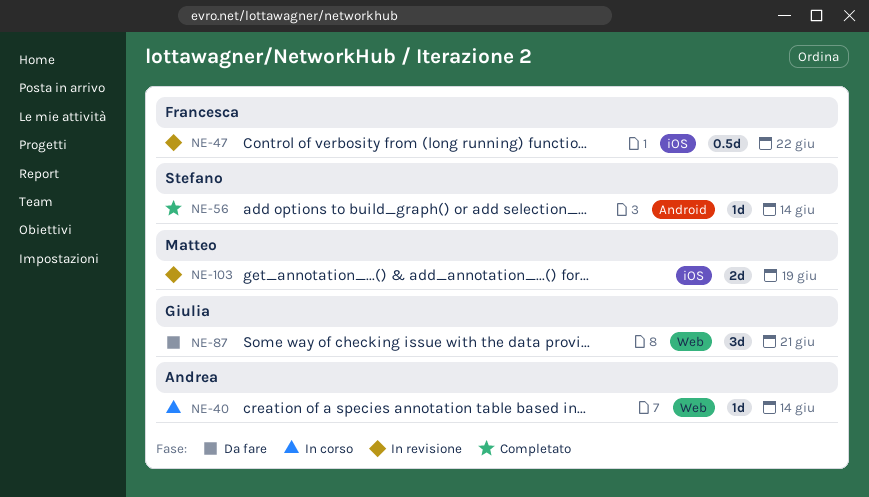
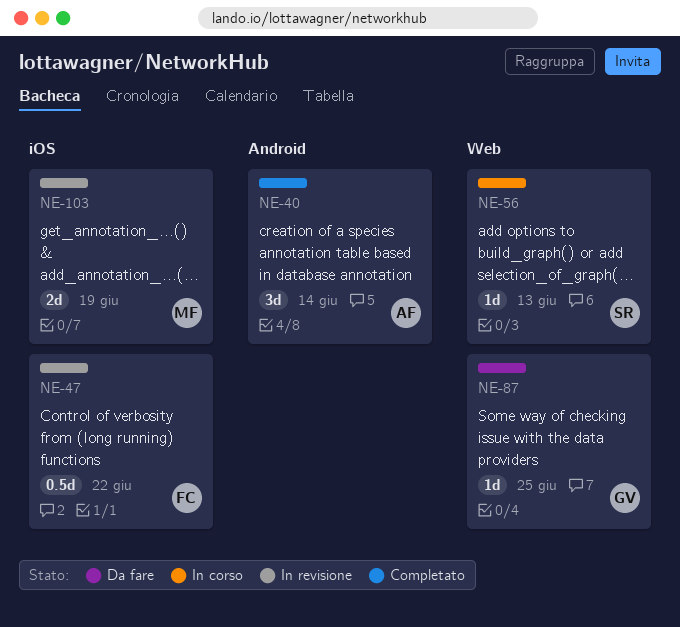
NE-40, status: In corso -> Completato
NE-40, label: Web -> Android
NE-40, estimate: 1d -> 3d
NE-56, status: Completato -> In corso
NE-56, label: Android -> Web
NE-56, due: Jun 14 -> Jun 13
NE-87, estimate: 3d -> 1d
NE-87, due: Jun 21 -> Jun 25

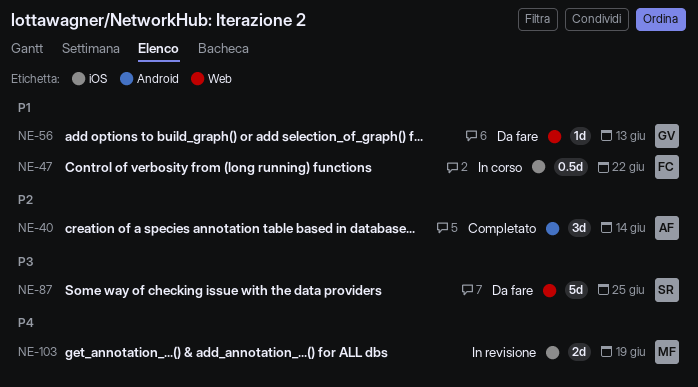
NE-47, status: In revisione -> In corso
NE-56, status: In corso -> Da fare
NE-56, owner: SR -> GV
NE-87, owner: GV -> SR
NE-87, estimate: 1d -> 5d

